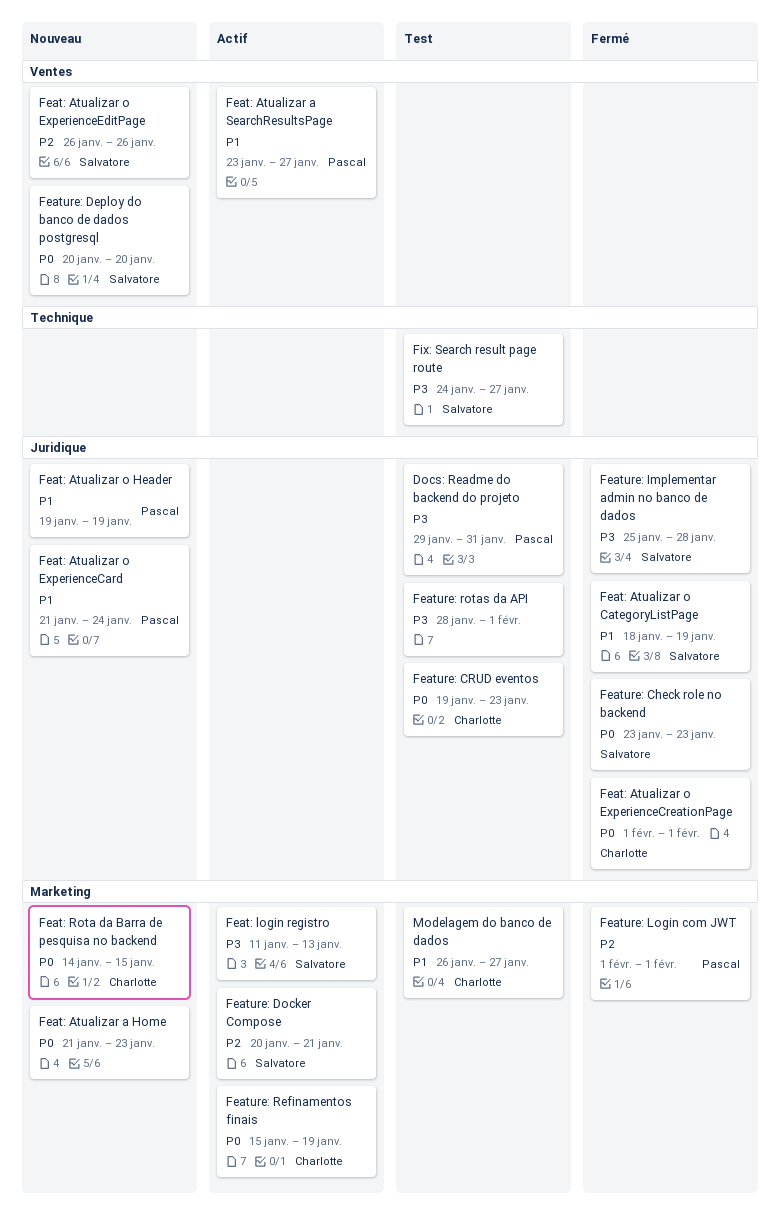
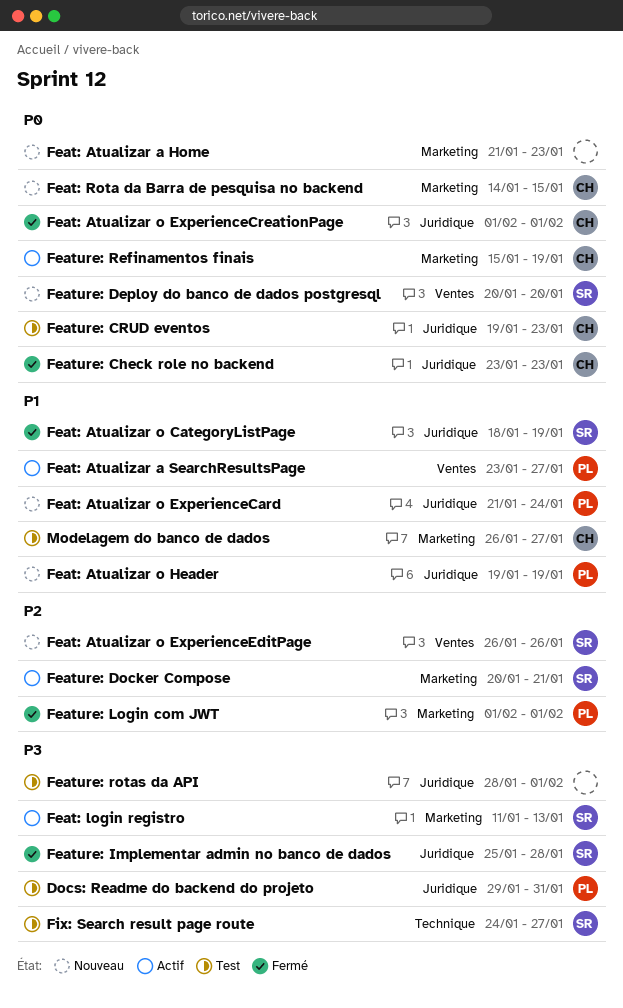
Feature: Check role no backend, owner: Salvatore -> Charlotte

